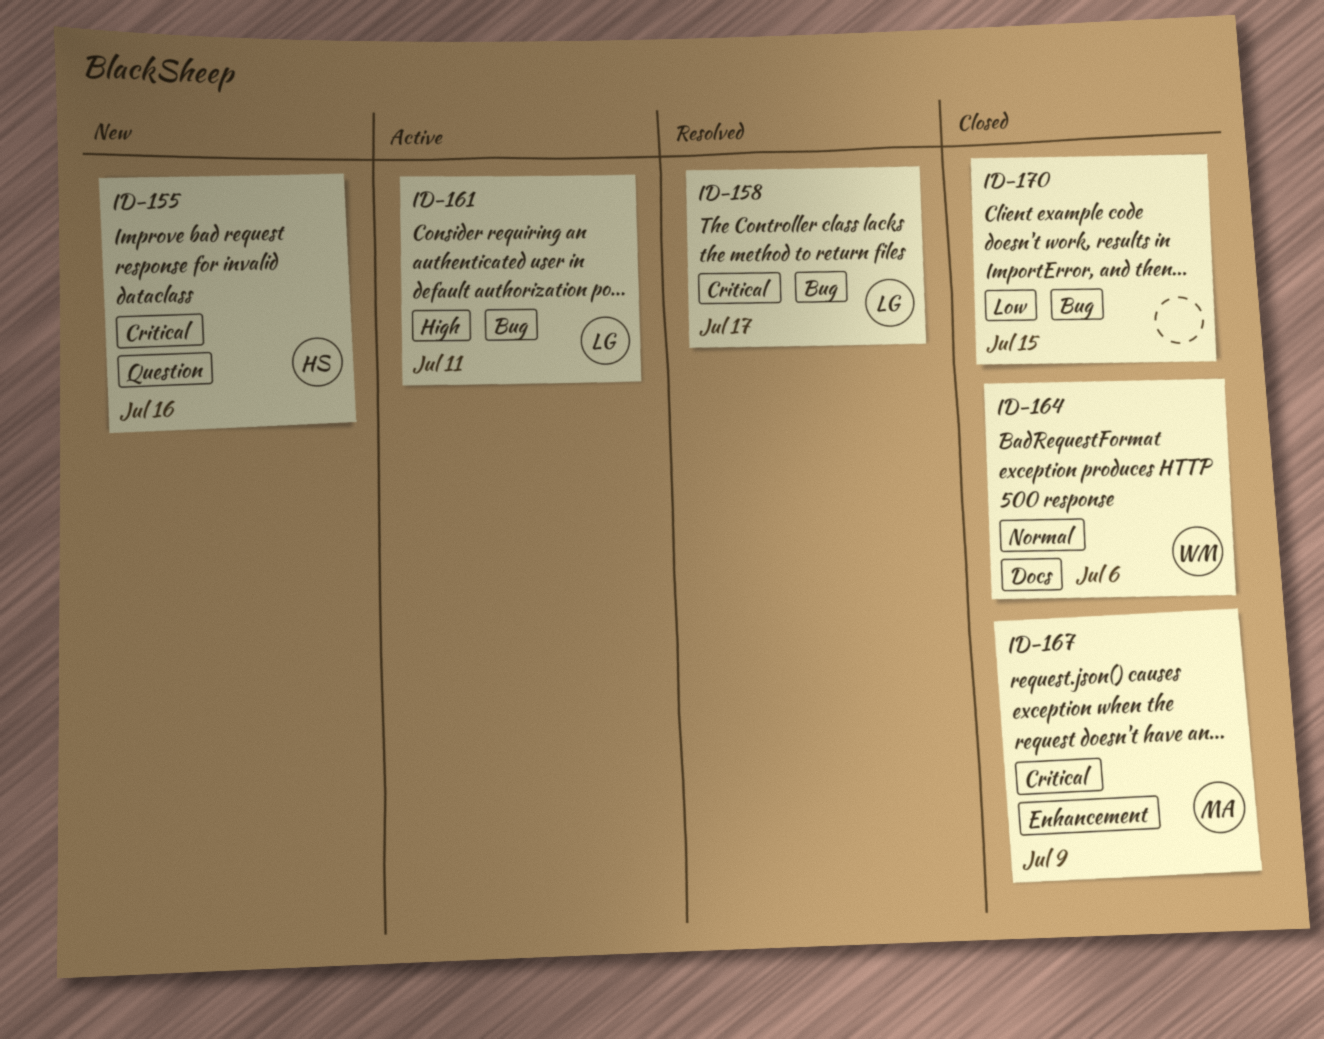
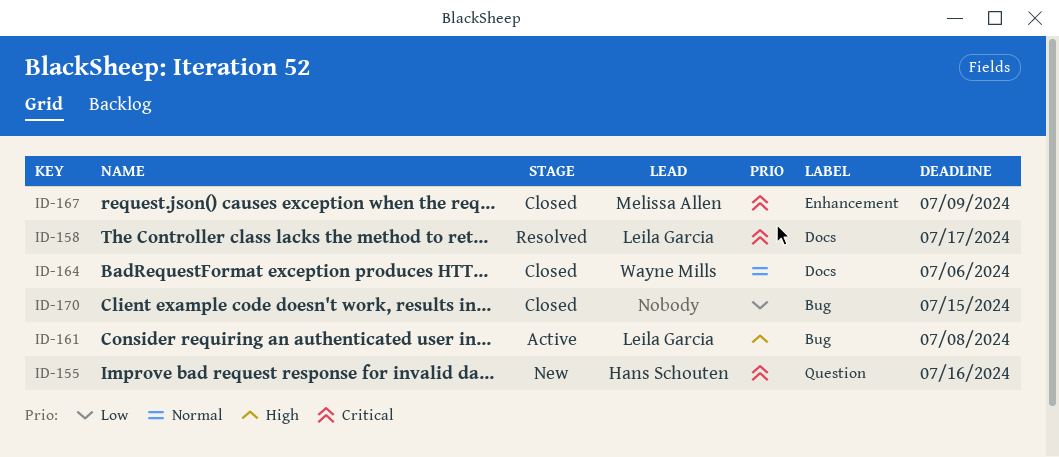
ID-158, label: Bug -> Docs
ID-161, due: Jul 11 -> Jul 8

